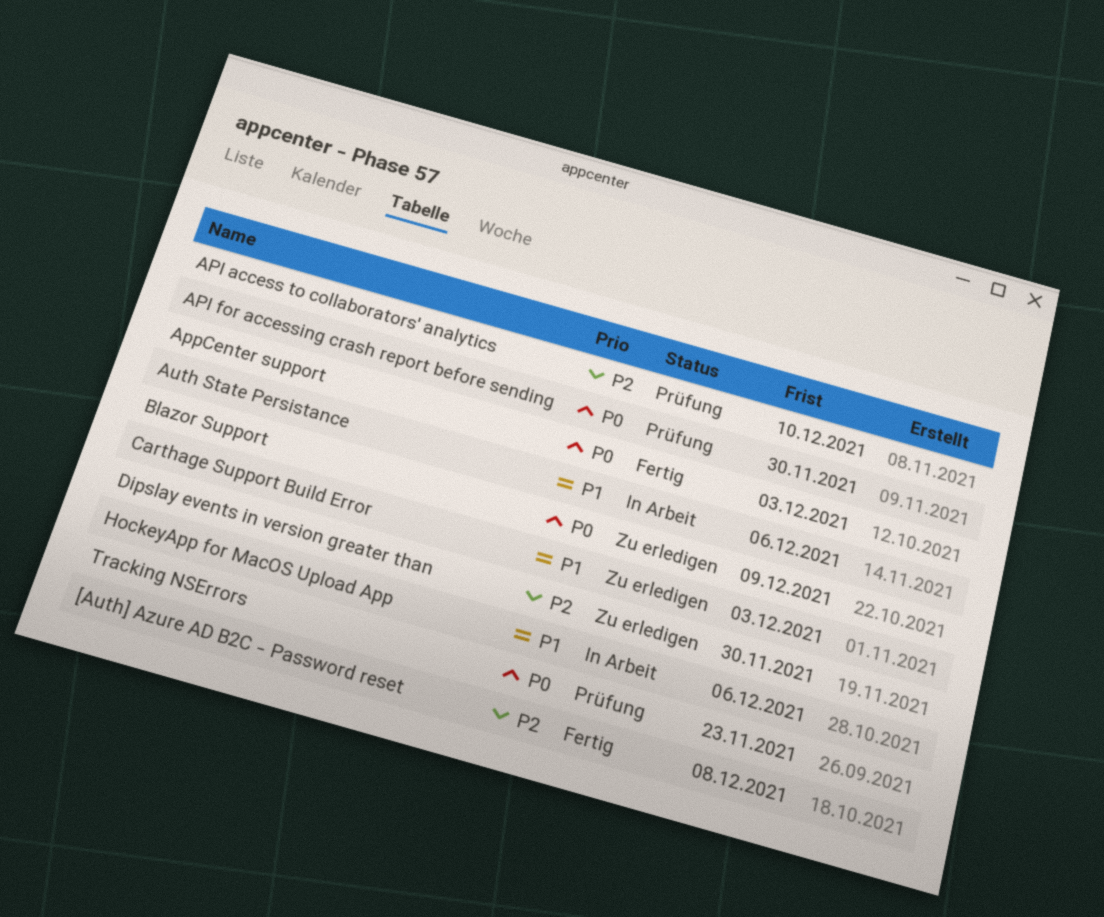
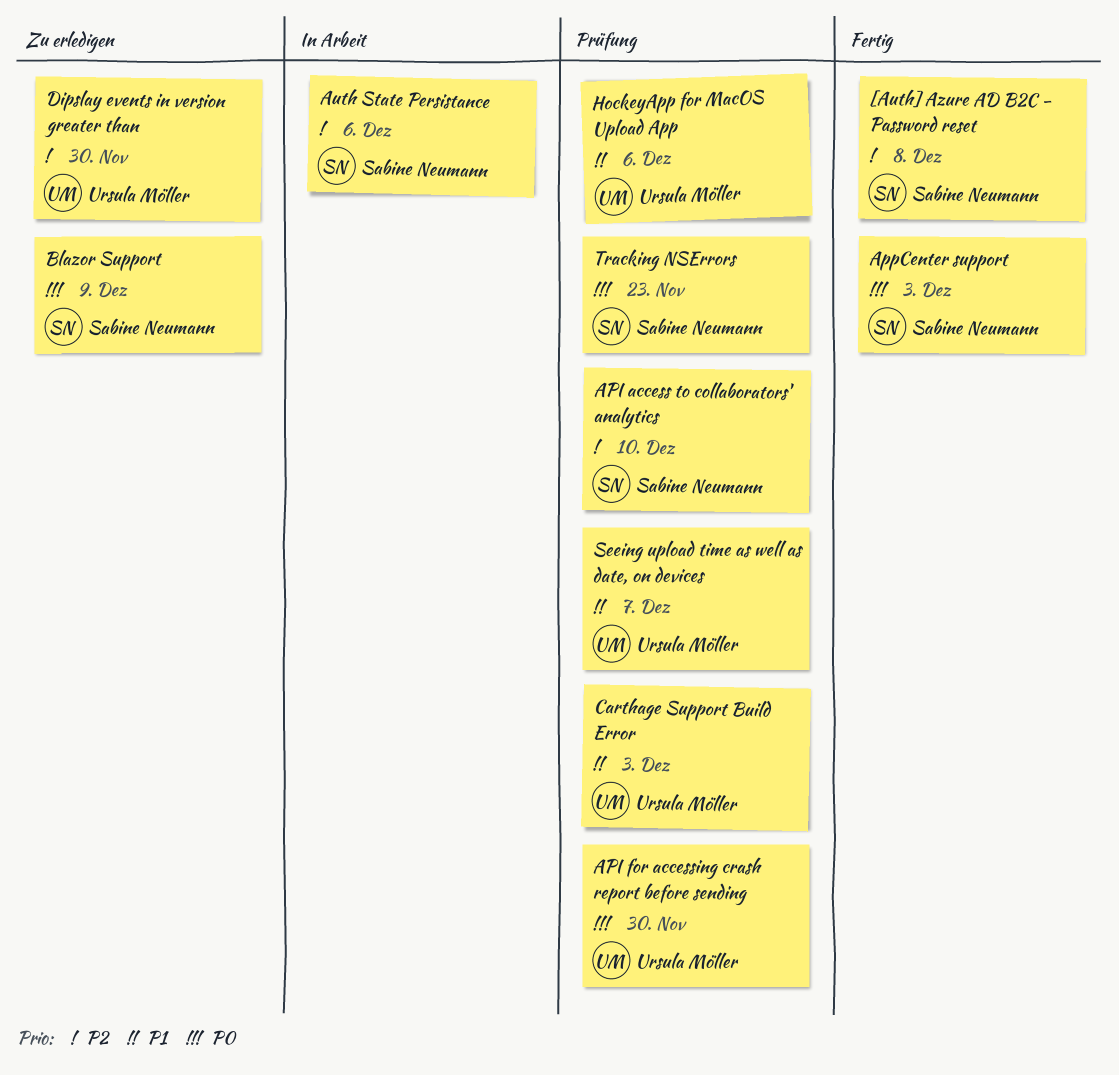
Auth State Persistance, priority: P1 -> P2
Carthage Support Build Error, status: Zu erledigen -> Prüfung
HockeyApp for MacOS Upload App, status: In Arbeit -> Prüfung
Seeing upload time as well as date, on devices: none -> present

